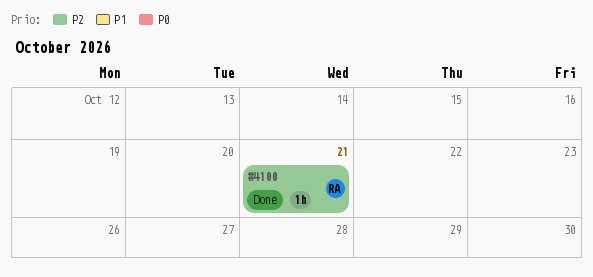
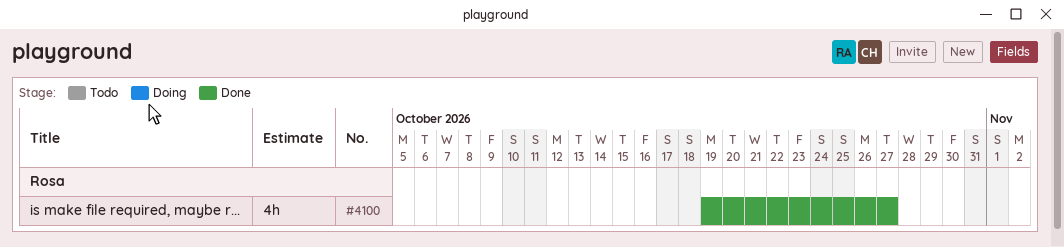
#4100, estimate: 1h -> 4h
#4100, due: Oct 21 -> Oct 27

